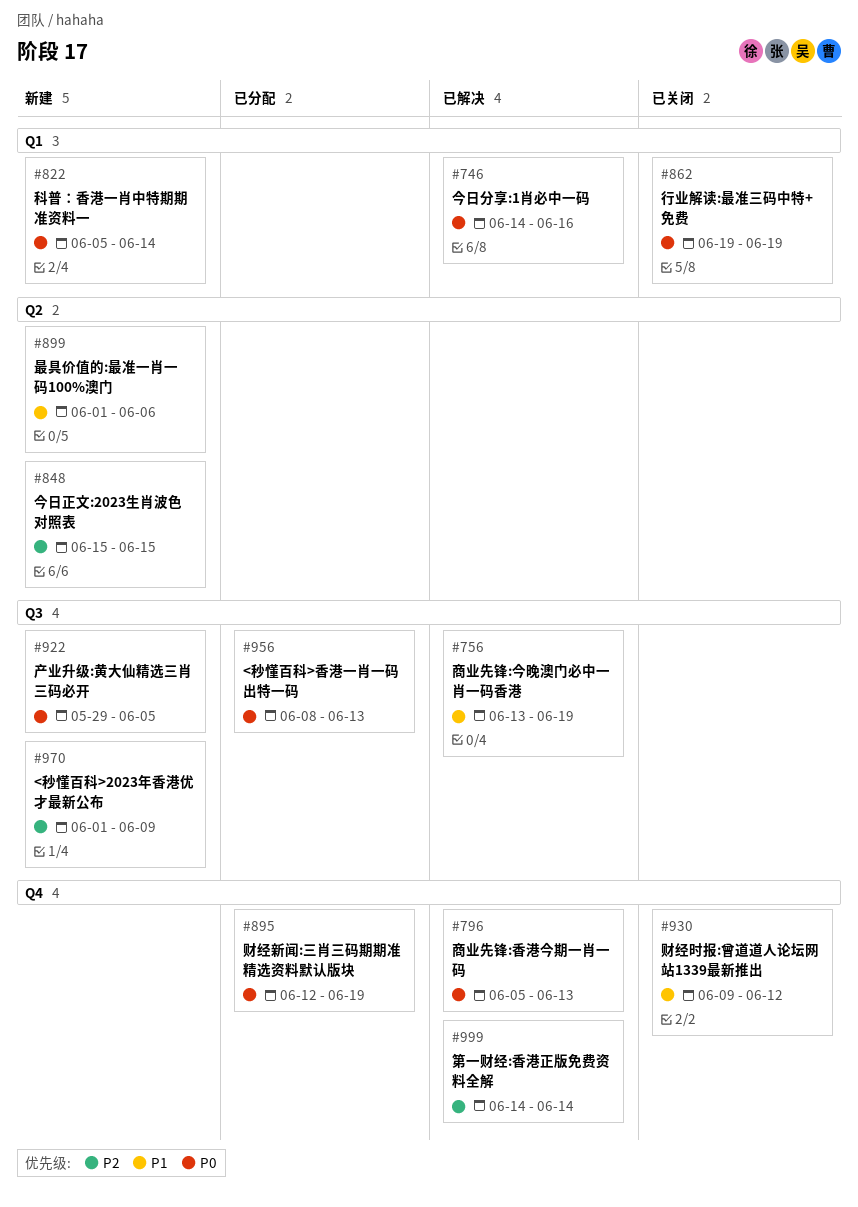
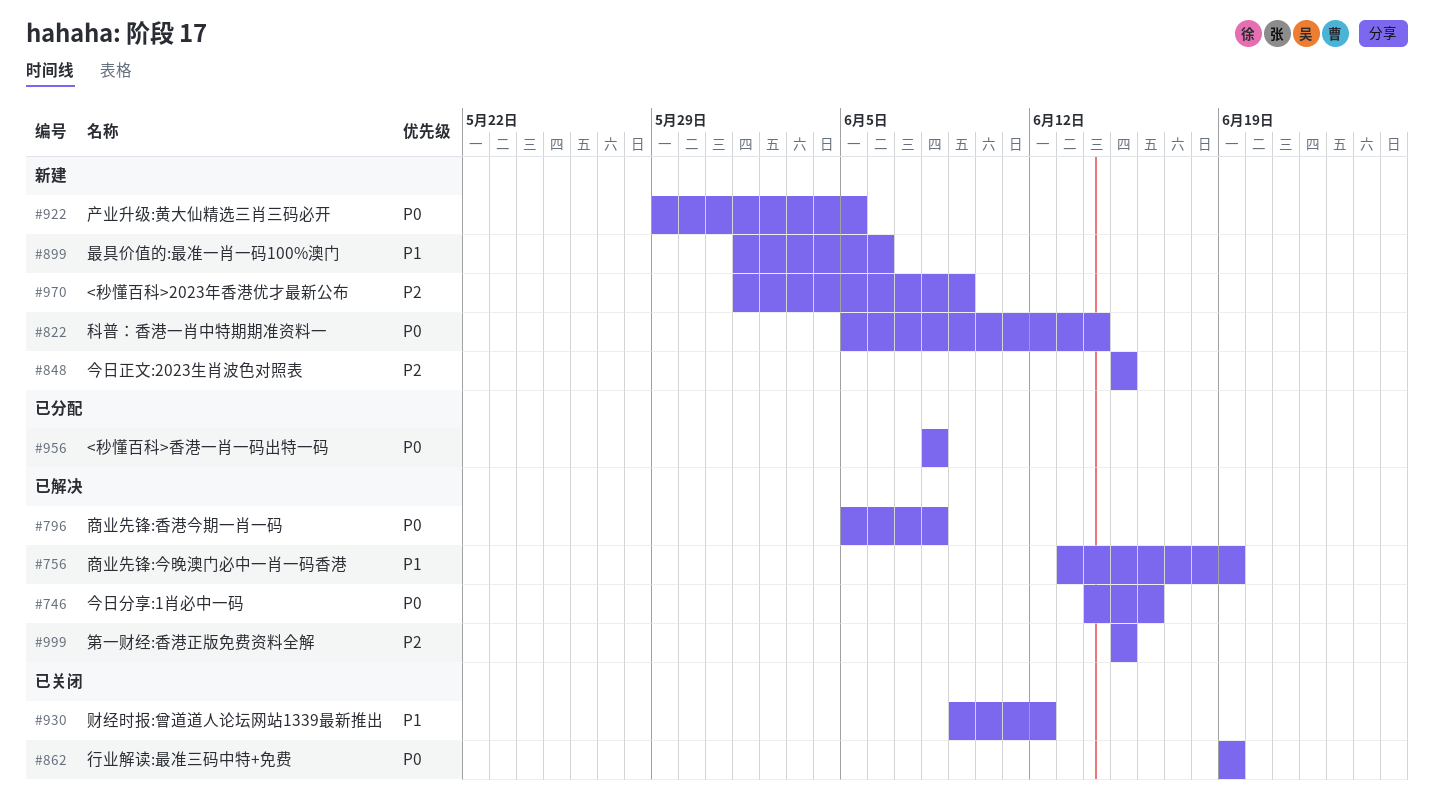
#796, due: Jun 13 -> Jun 8
#895: present -> none
#956, due: Jun 13 -> Jun 8
#999, start: Jun 14 -> Jun 15
#999, due: Jun 14 -> Jun 15

